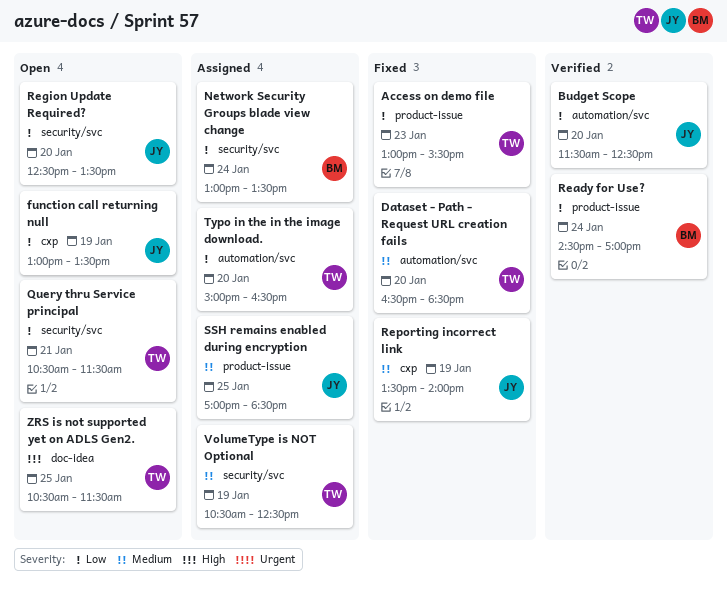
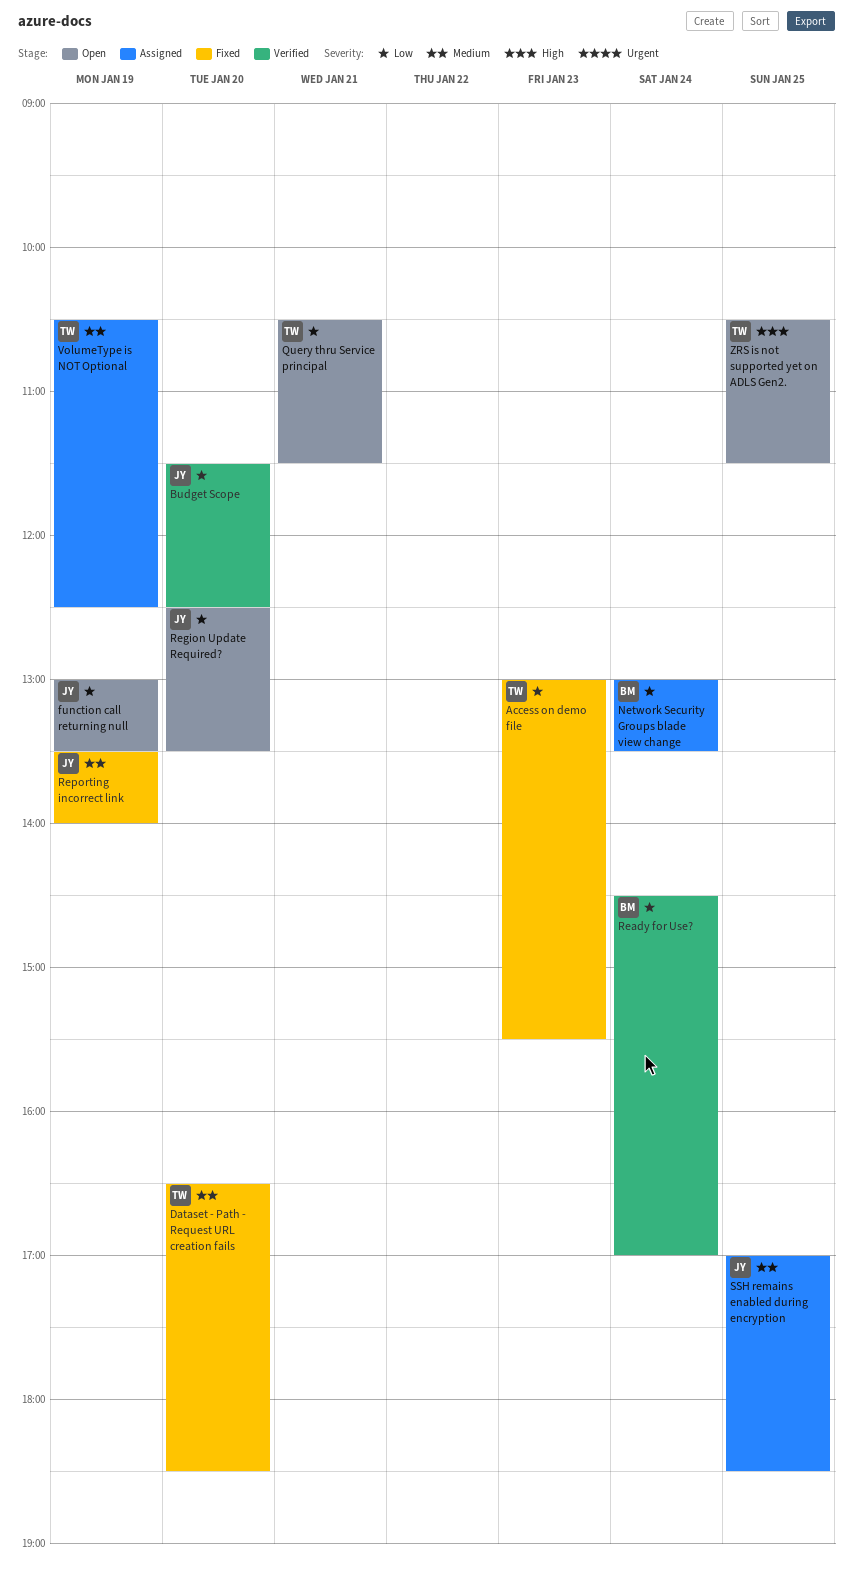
Typo in the in the image download.: present -> none

